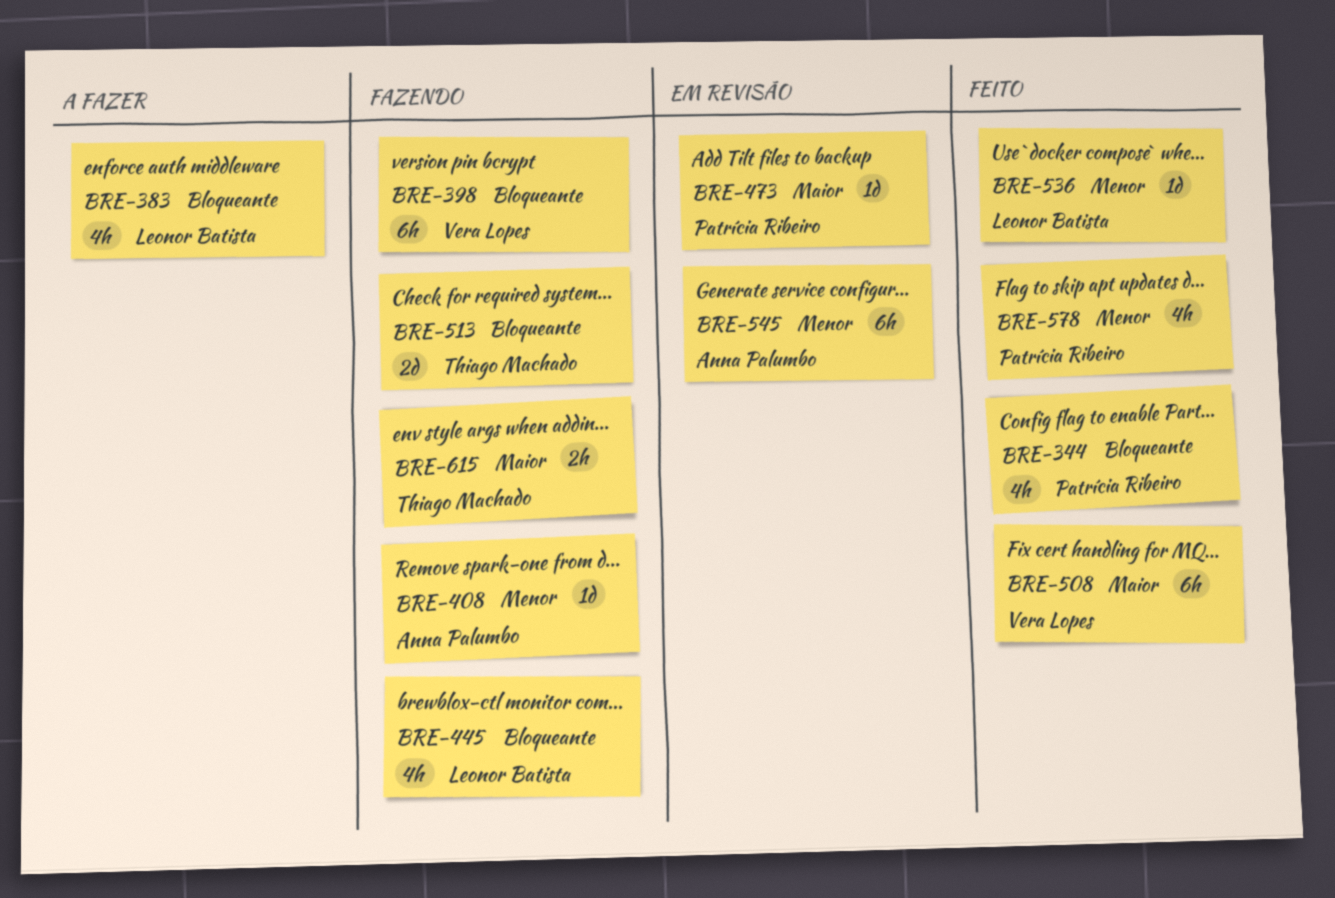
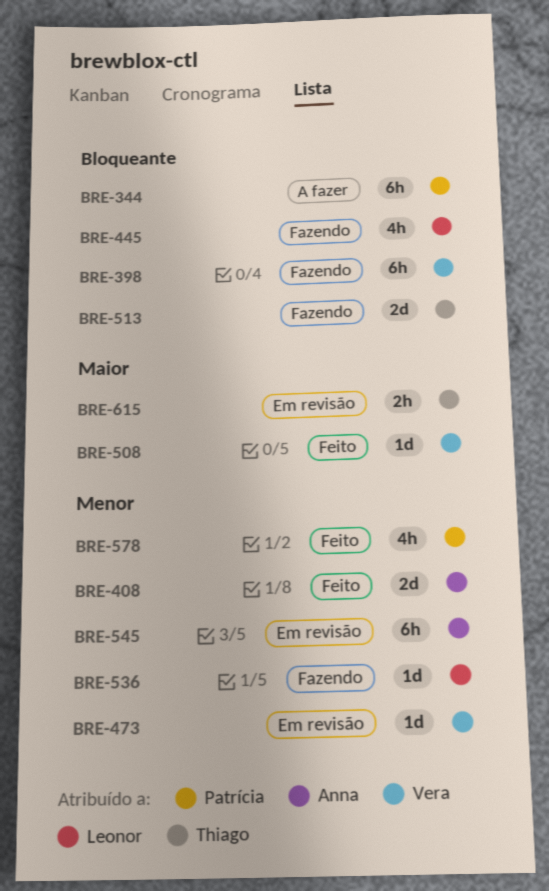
BRE-344, status: Feito -> A fazer
BRE-344, estimate: 4h -> 6h
BRE-383: present -> none
BRE-408, status: Fazendo -> Feito
BRE-408, estimate: 1d -> 2d
BRE-473, owner: Patrícia Ribeiro -> Vera Lopes
BRE-473, priority: Maior -> Menor
BRE-508, estimate: 6h -> 1d
BRE-536, status: Feito -> Fazendo
BRE-615, status: Fazendo -> Em revisão

